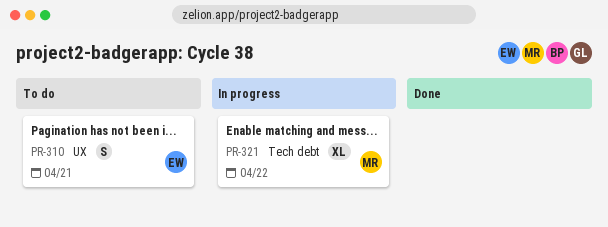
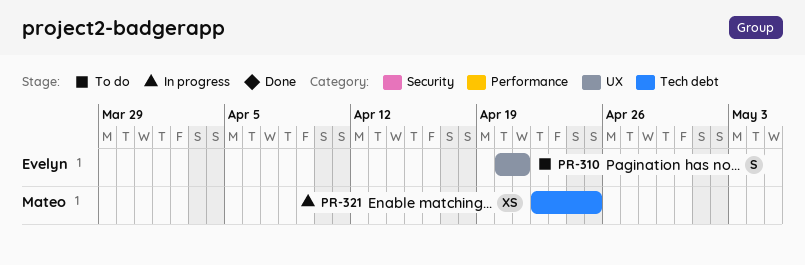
PR-321, estimate: XL -> XS
PR-321, due: Apr 22 -> Apr 25

